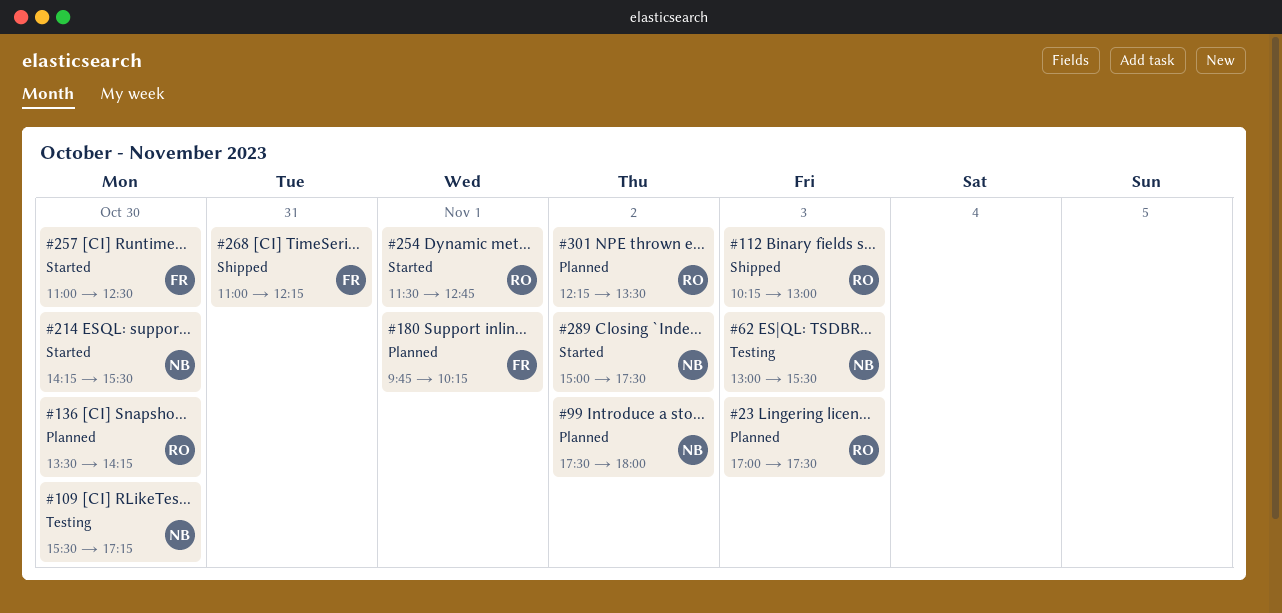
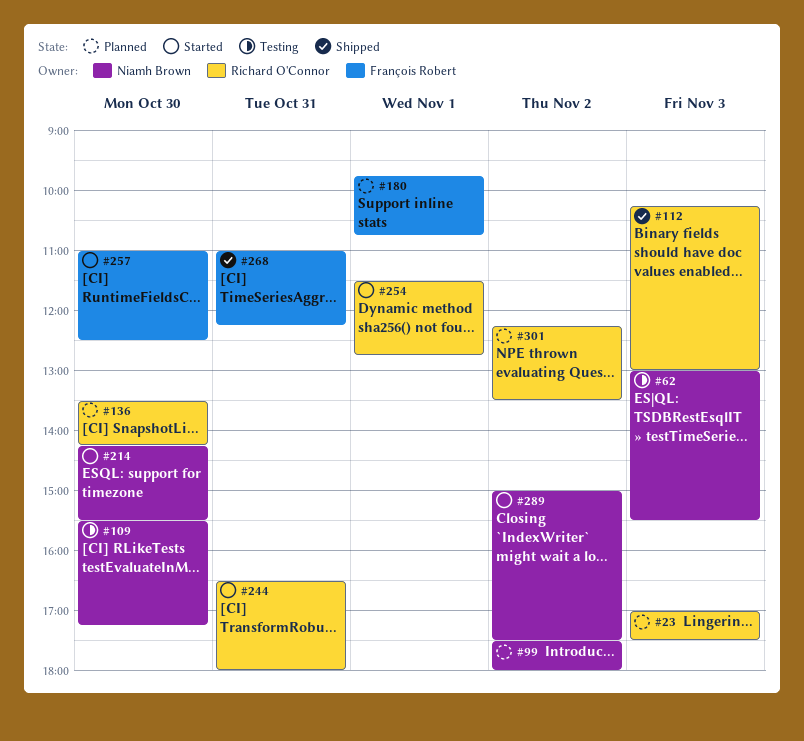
#180, ends: 10:15 -> 10:45
#244: none -> present

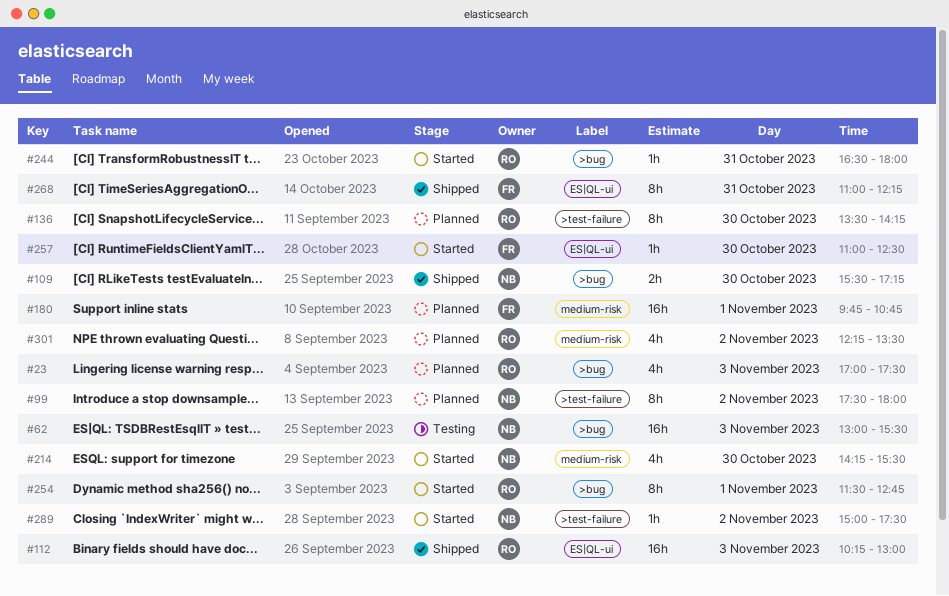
#109, status: Testing -> Shipped

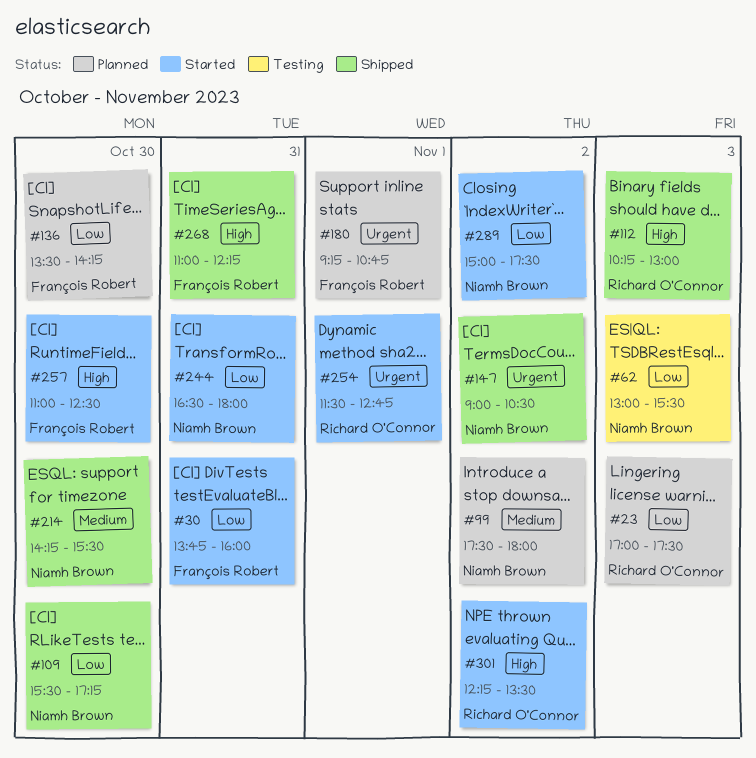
#30: none -> present
#136, owner: Richard O'Connor -> François Robert
#147: none -> present
#180, begins: 09:45 -> 09:15
#214, status: Started -> Shipped
#244, owner: Richard O'Connor -> Niamh Brown
#301, status: Planned -> Started

